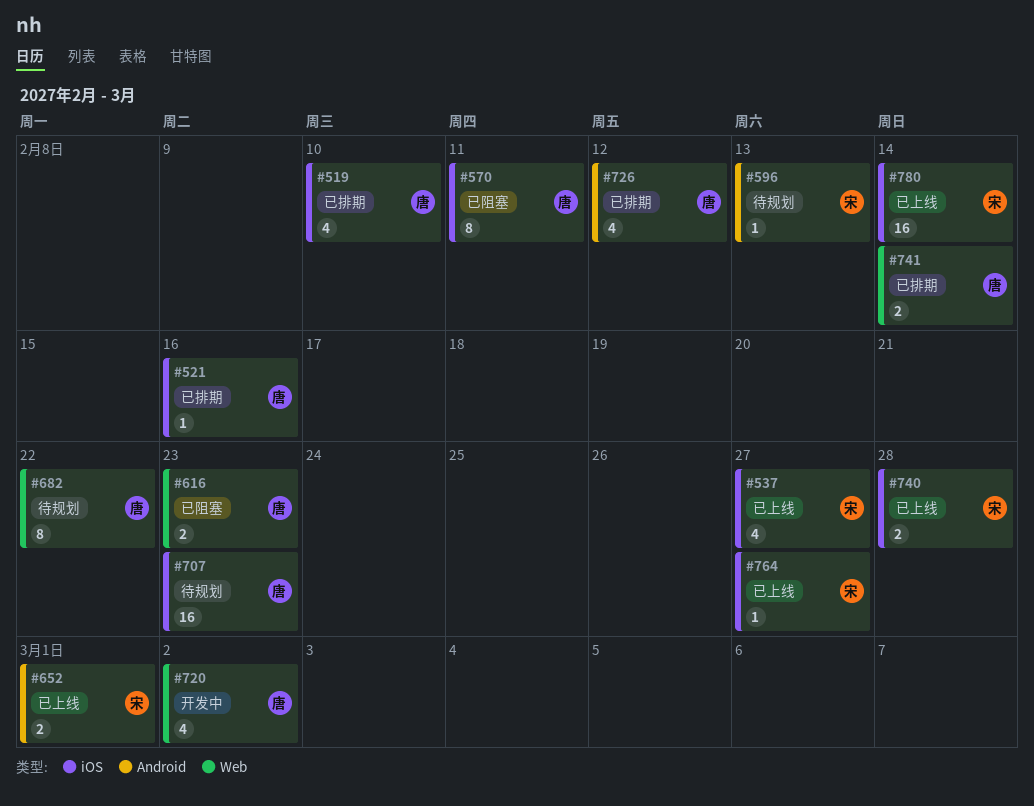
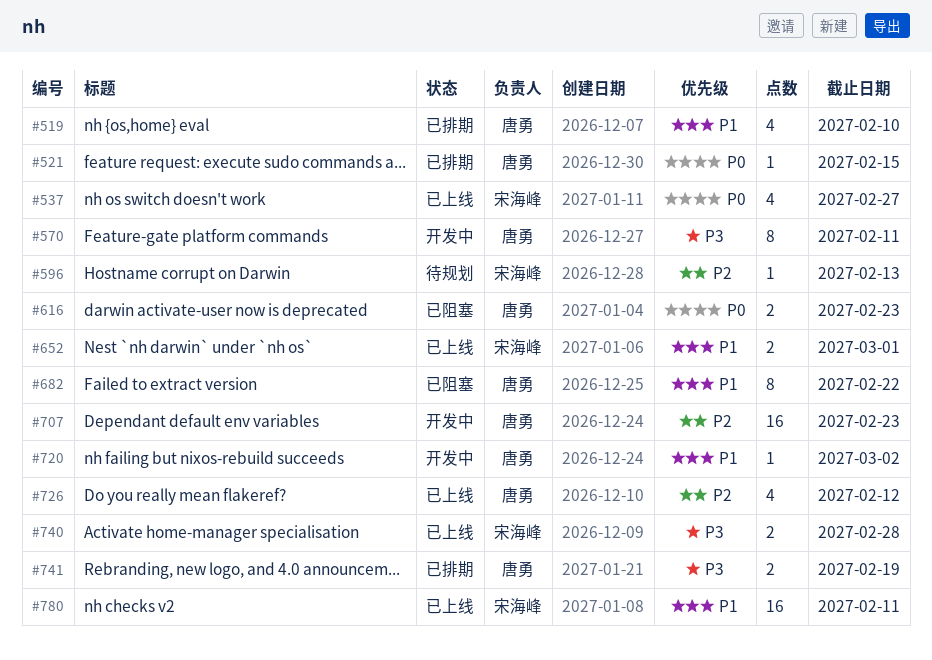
#521, due: Feb 16 -> Feb 15
#570, status: 已阻塞 -> 开发中
#682, status: 待规划 -> 已阻塞
#707, status: 待规划 -> 开发中
#720, estimate: 4 -> 1
#726, status: 已排期 -> 已上线
#741, due: Feb 14 -> Feb 19
#764: present -> none
#780, due: Feb 14 -> Feb 11

